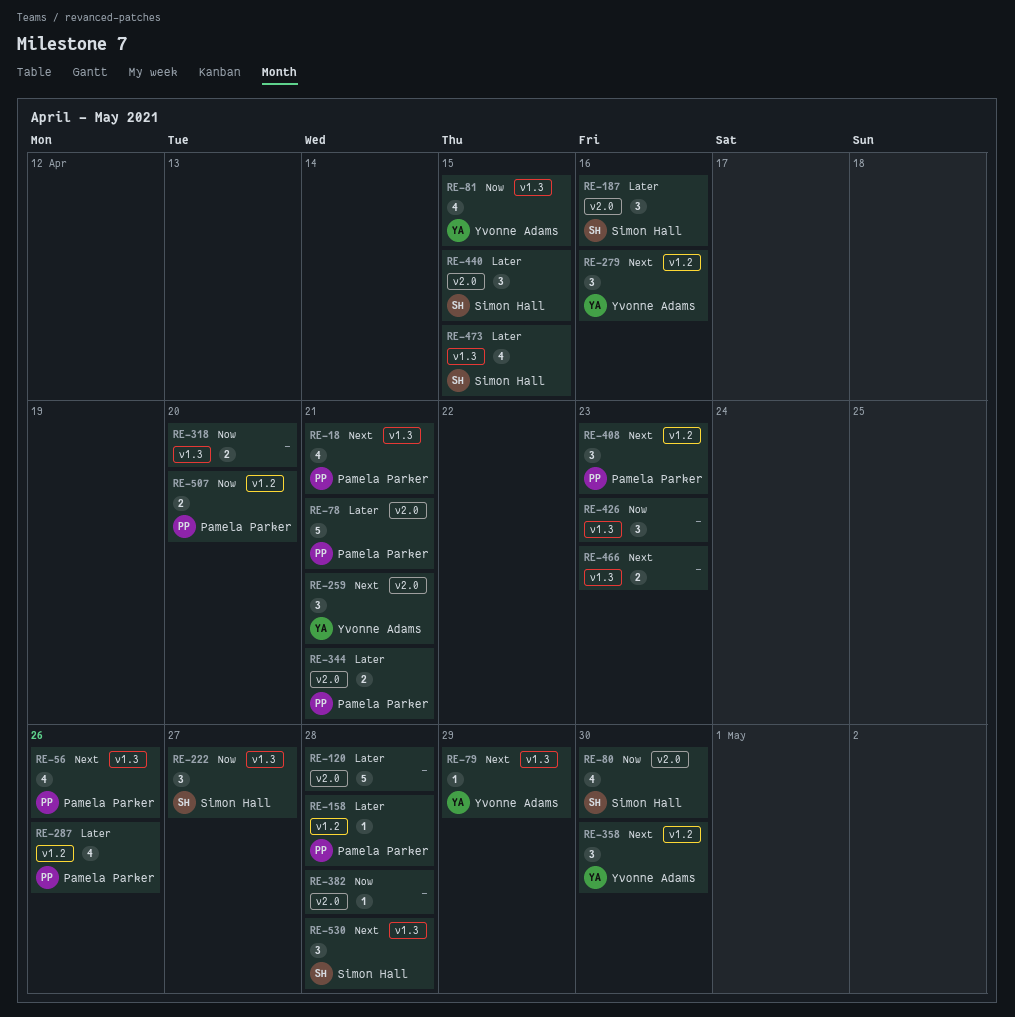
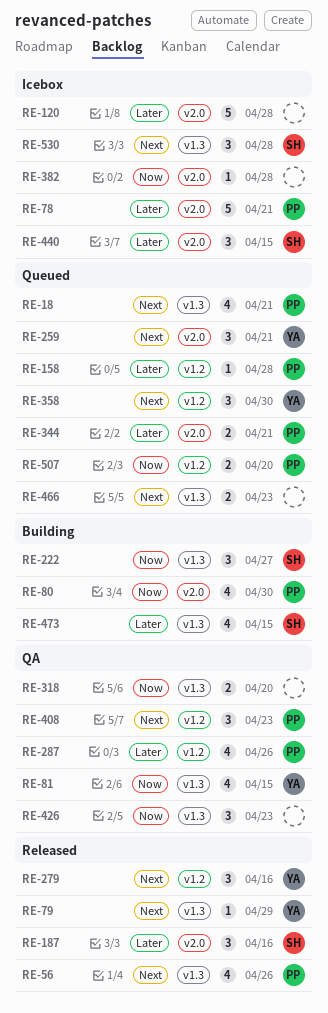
RE-80, owner: Simon Hall -> Pamela Parker

